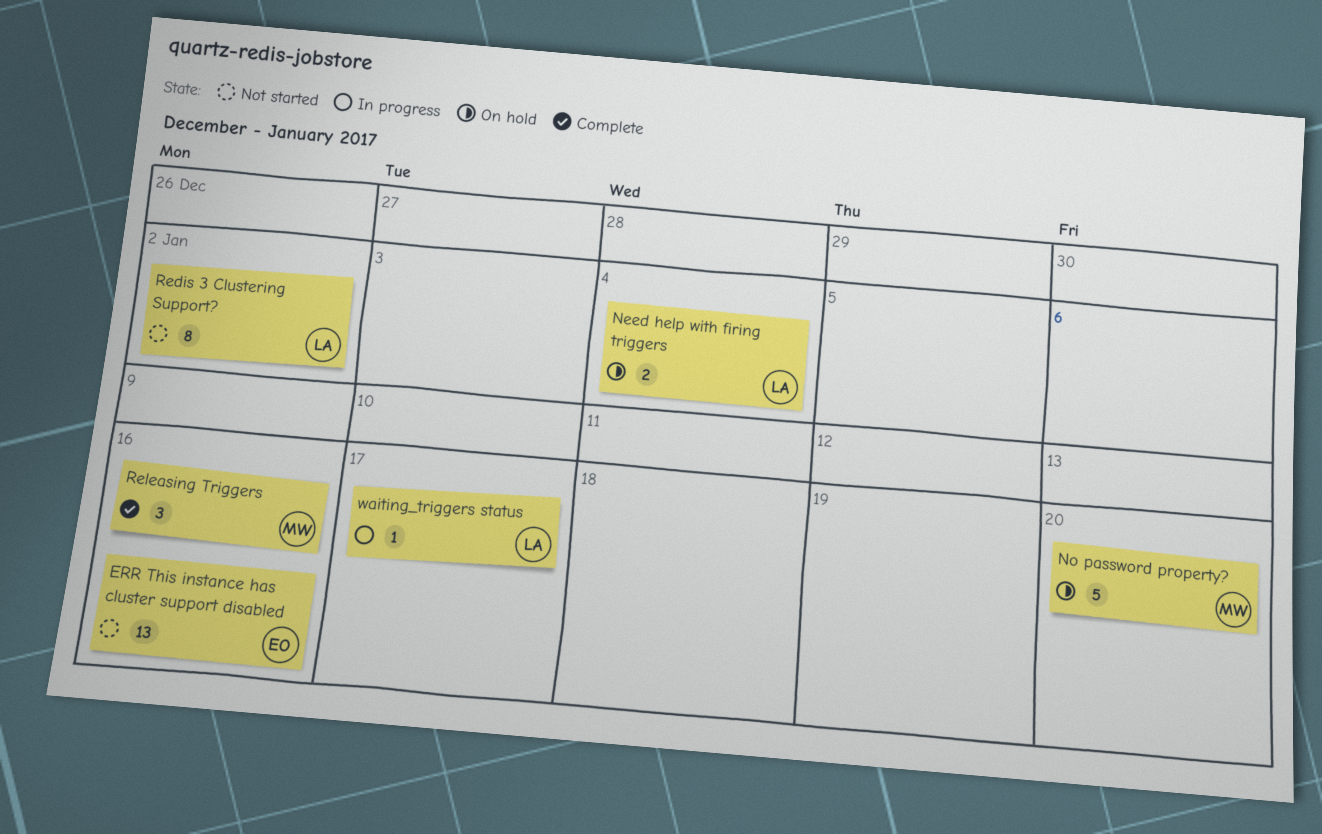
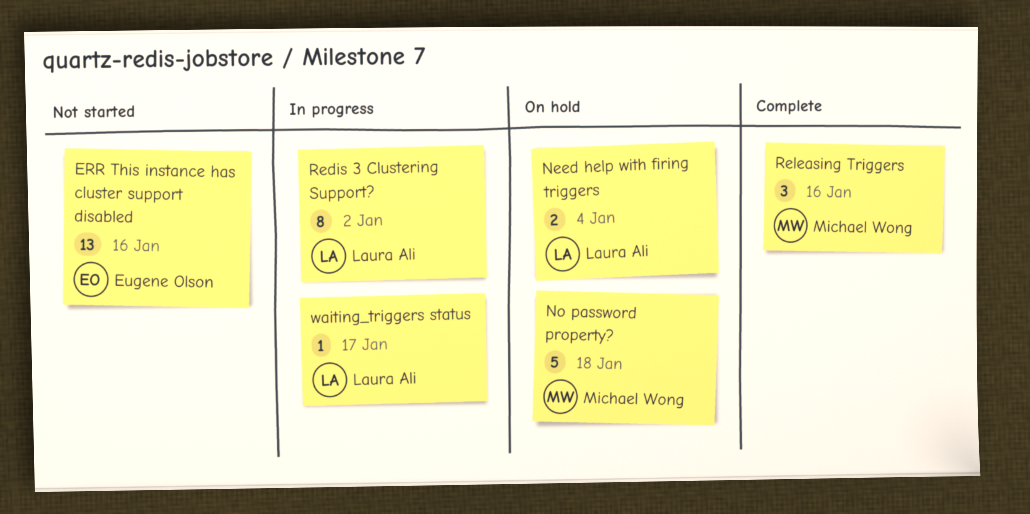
No password property?, due: Jan 20 -> Jan 18
Redis 3 Clustering Support?, status: Not started -> In progress

